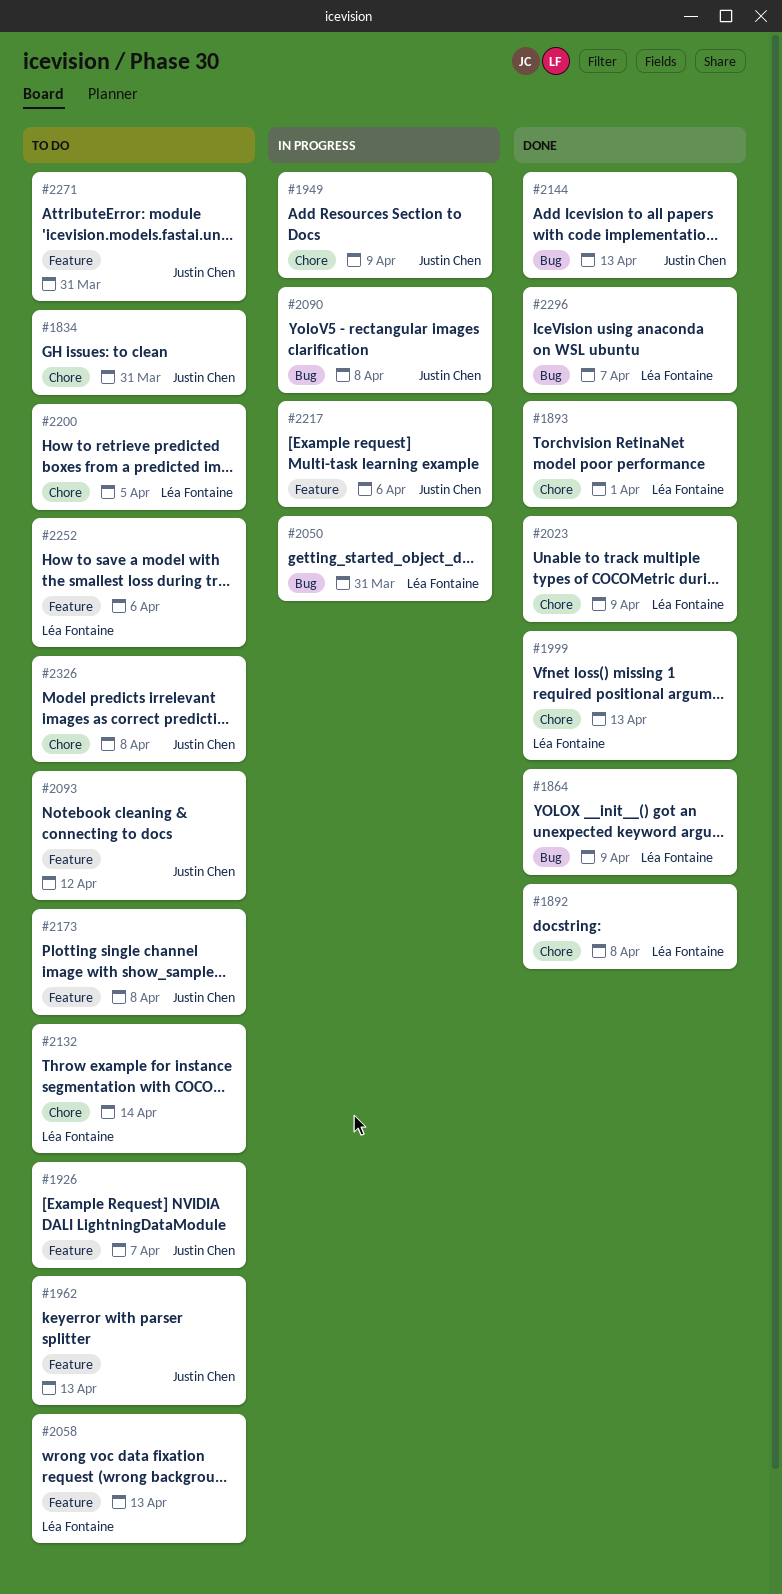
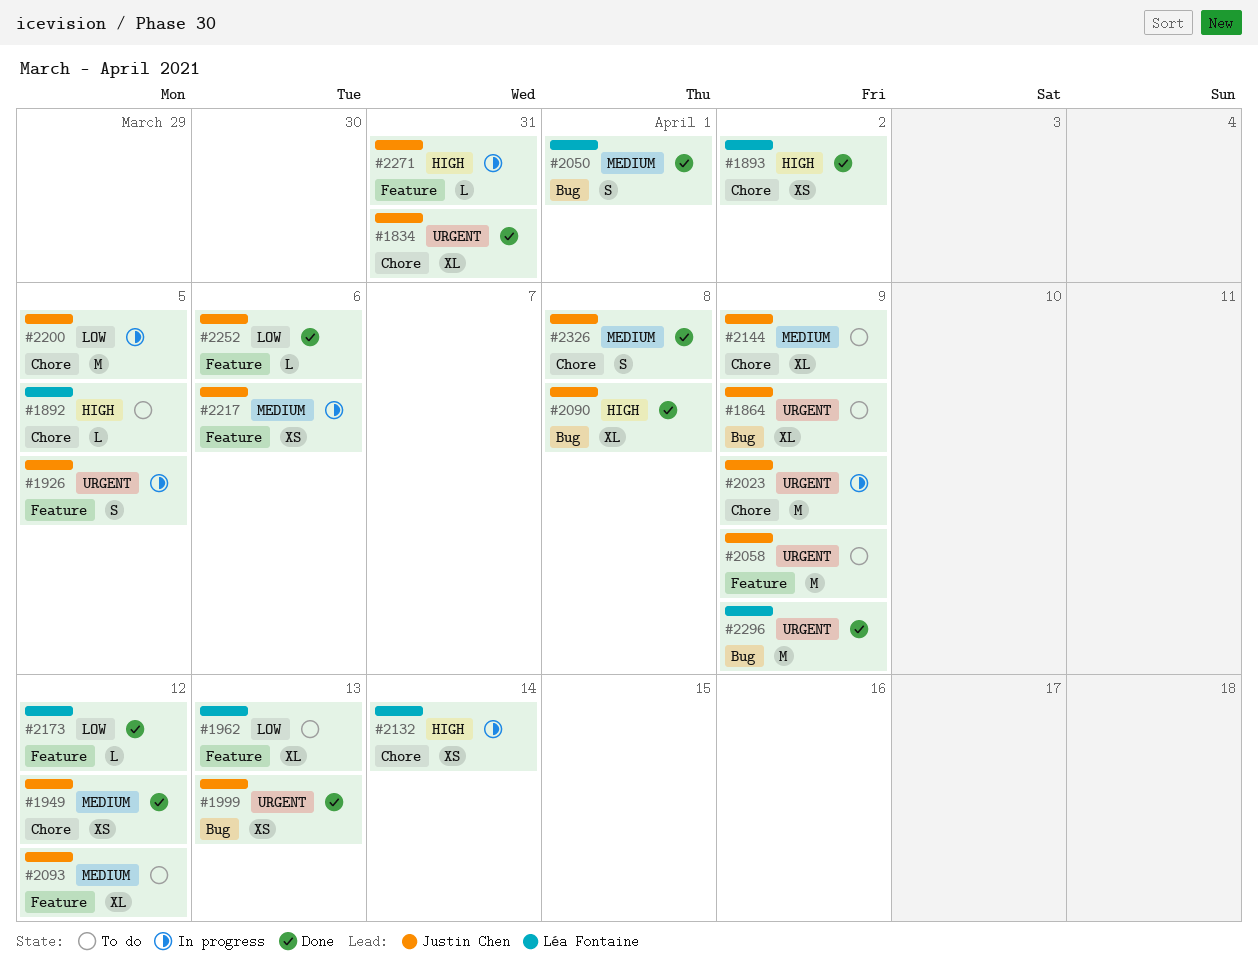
#1834, status: To do -> Done
#1864, status: Done -> To do
#1864, owner: Léa Fontaine -> Justin Chen
#1892, status: Done -> To do
#1892, due: Apr 8 -> Apr 5
#1893, due: Apr 1 -> Apr 2
#1926, status: To do -> In progress
#1926, due: Apr 7 -> Apr 5
#1949, status: In progress -> Done
#1949, due: Apr 9 -> Apr 12
#1962, owner: Justin Chen -> Léa Fontaine
#1999, owner: Léa Fontaine -> Justin Chen
#1999, label: Chore -> Bug
#2023, status: Done -> In progress
#2023, owner: Léa Fontaine -> Justin Chen
#2050, status: In progress -> Done
#2050, due: Mar 31 -> Apr 1
#2058, owner: Léa Fontaine -> Justin Chen
#2058, due: Apr 13 -> Apr 9
#2090, status: In progress -> Done
#2132, status: To do -> In progress
#2144, status: Done -> To do
#2144, label: Bug -> Chore
#2144, due: Apr 13 -> Apr 9
#2173, status: To do -> Done
#2173, owner: Justin Chen -> Léa Fontaine
#2173, due: Apr 8 -> Apr 12
#2200, status: To do -> In progress
#2200, owner: Léa Fontaine -> Justin Chen
#2252, status: To do -> Done
#2252, owner: Léa Fontaine -> Justin Chen
#2271, status: To do -> In progress
#2296, due: Apr 7 -> Apr 9
#2326, status: To do -> Done

